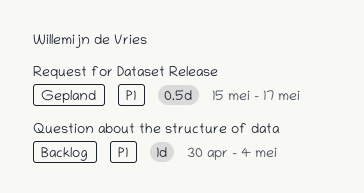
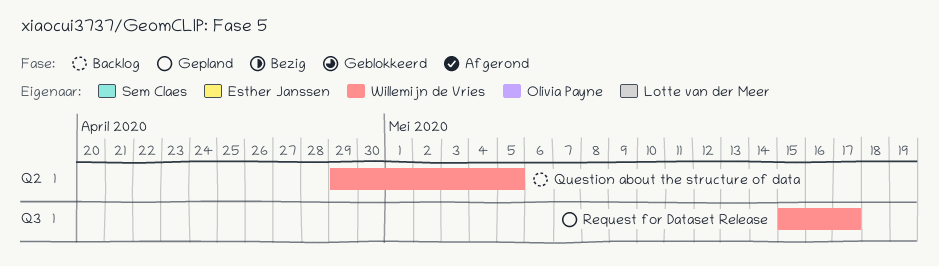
Question about the structure of data, start: Apr 30 -> Apr 29
Question about the structure of data, due: May 4 -> May 5

